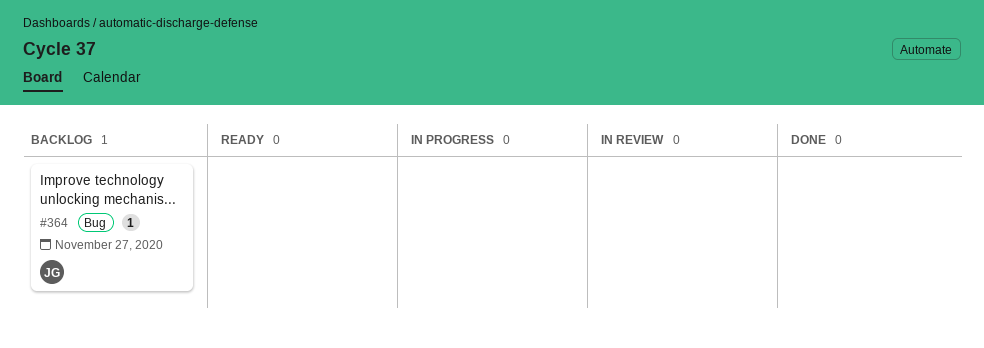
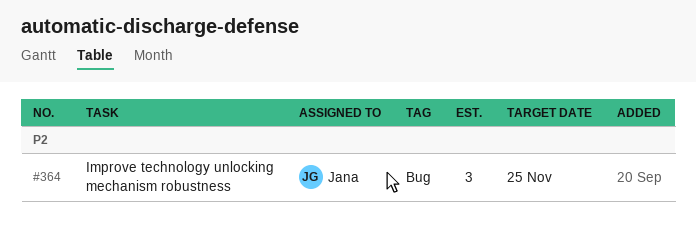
#364, estimate: 1 -> 3
#364, due: Nov 27 -> Nov 25

